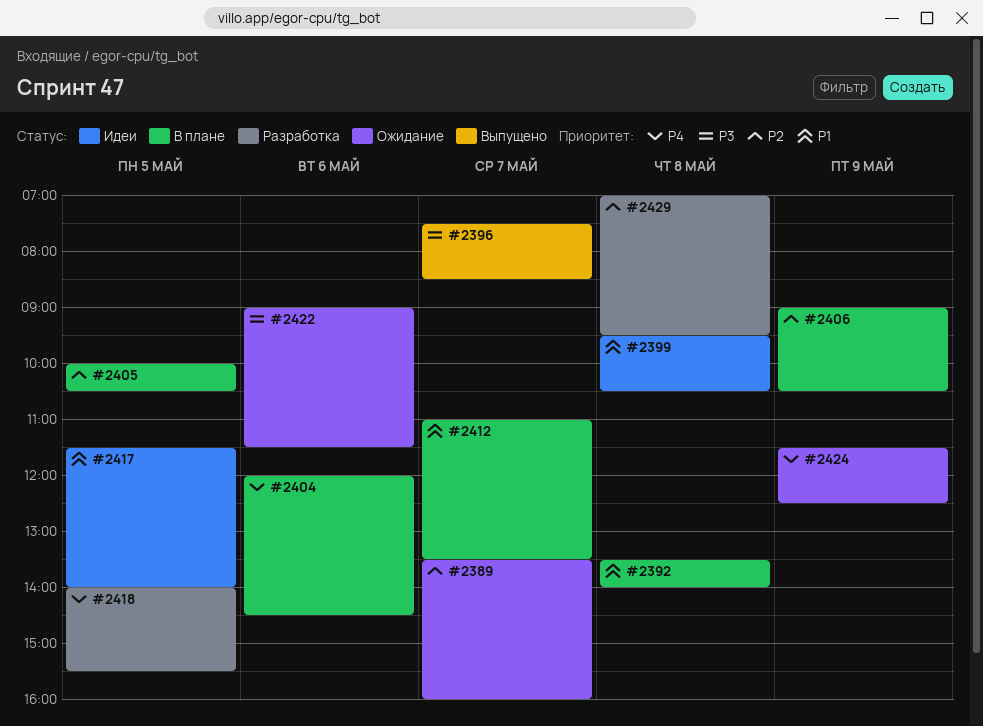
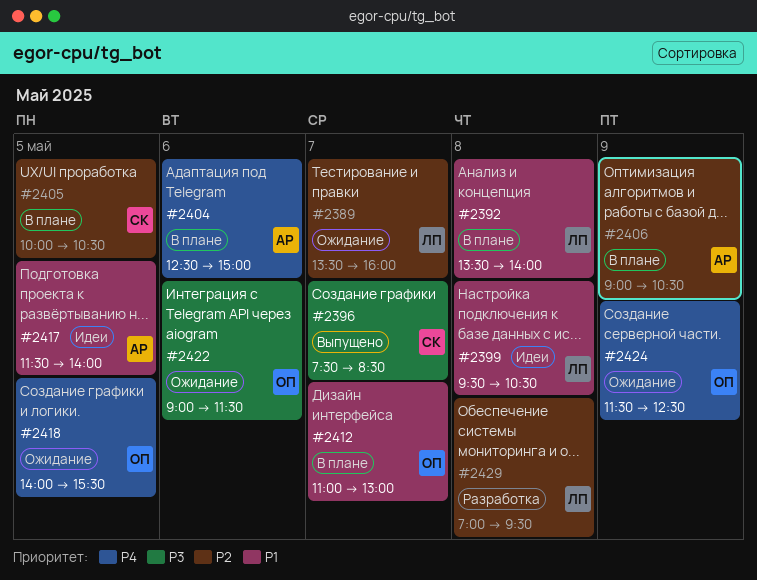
#2404, begins: 12:00 -> 12:30
#2404, ends: 14:30 -> 15:00
#2412, ends: 13:30 -> 13:00
#2418, status: Разработка -> Ожидание

